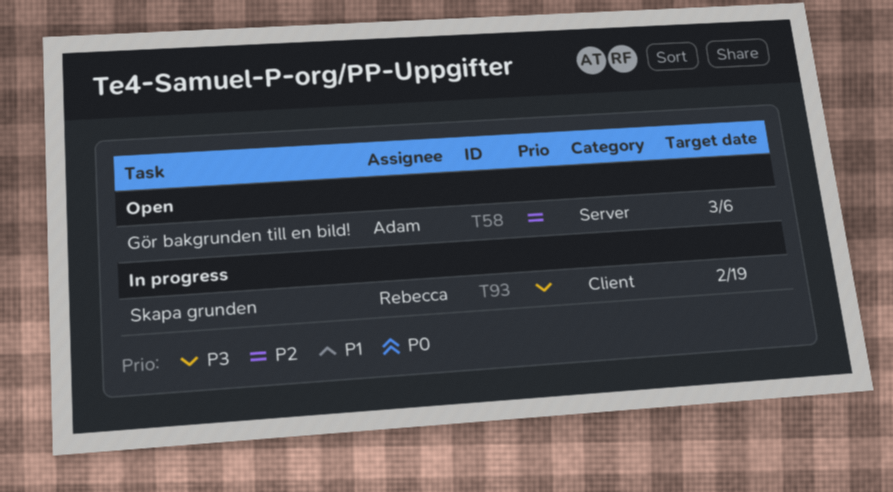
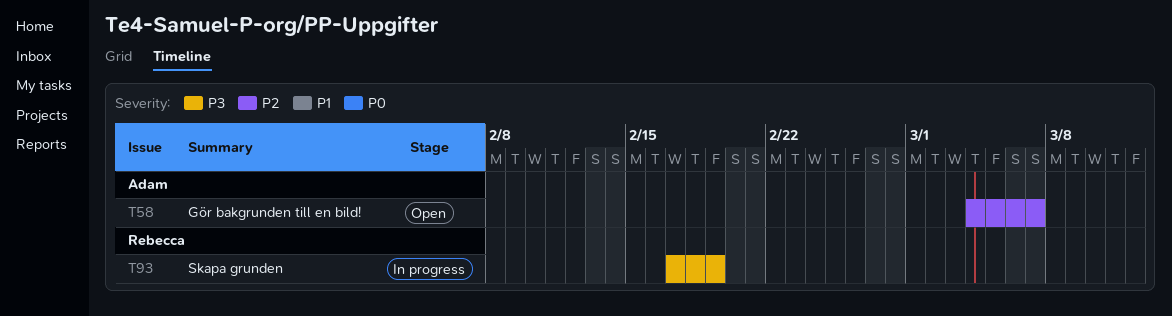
T58, due: Mar 6 -> Mar 7

